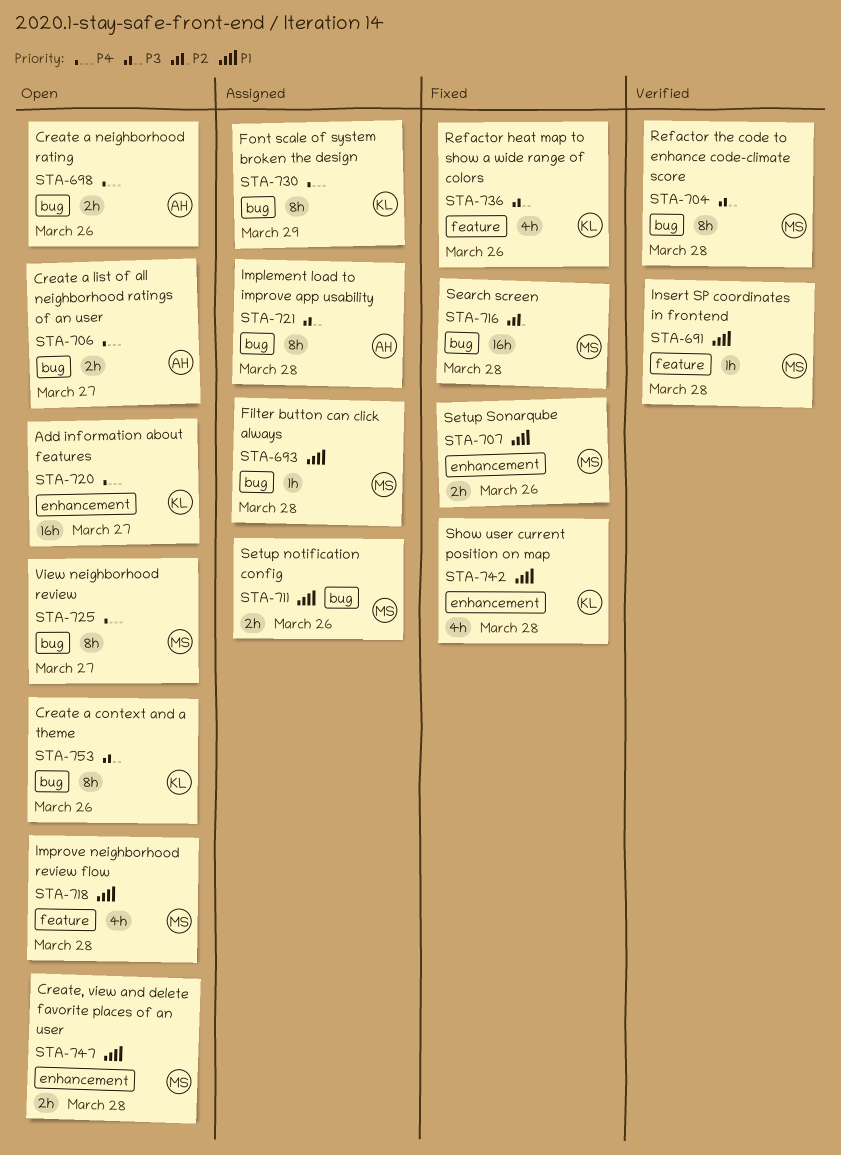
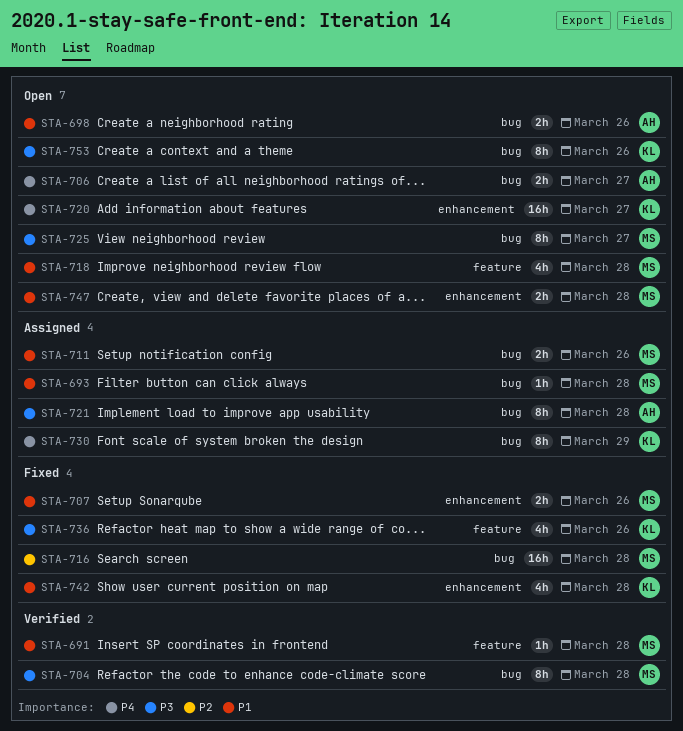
STA-698, priority: P4 -> P1
STA-725, priority: P4 -> P3

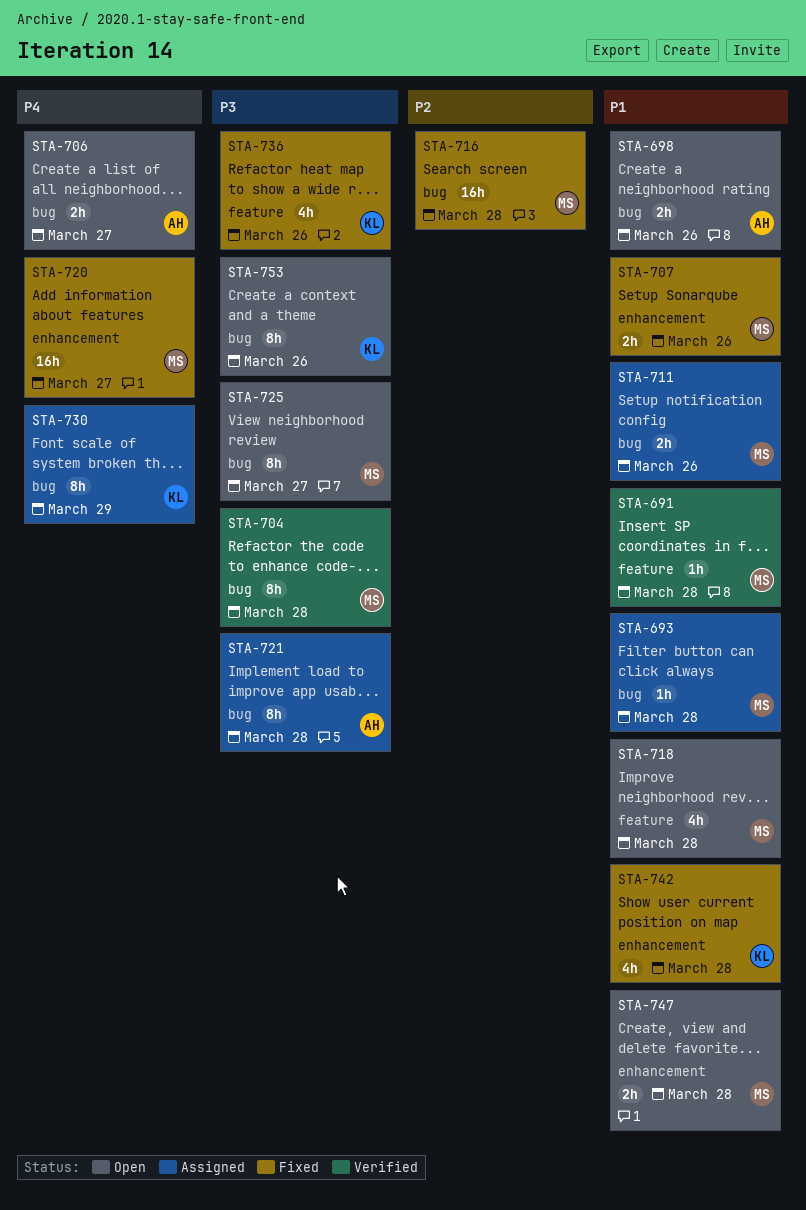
STA-720, status: Open -> Fixed
STA-720, owner: KL -> MS

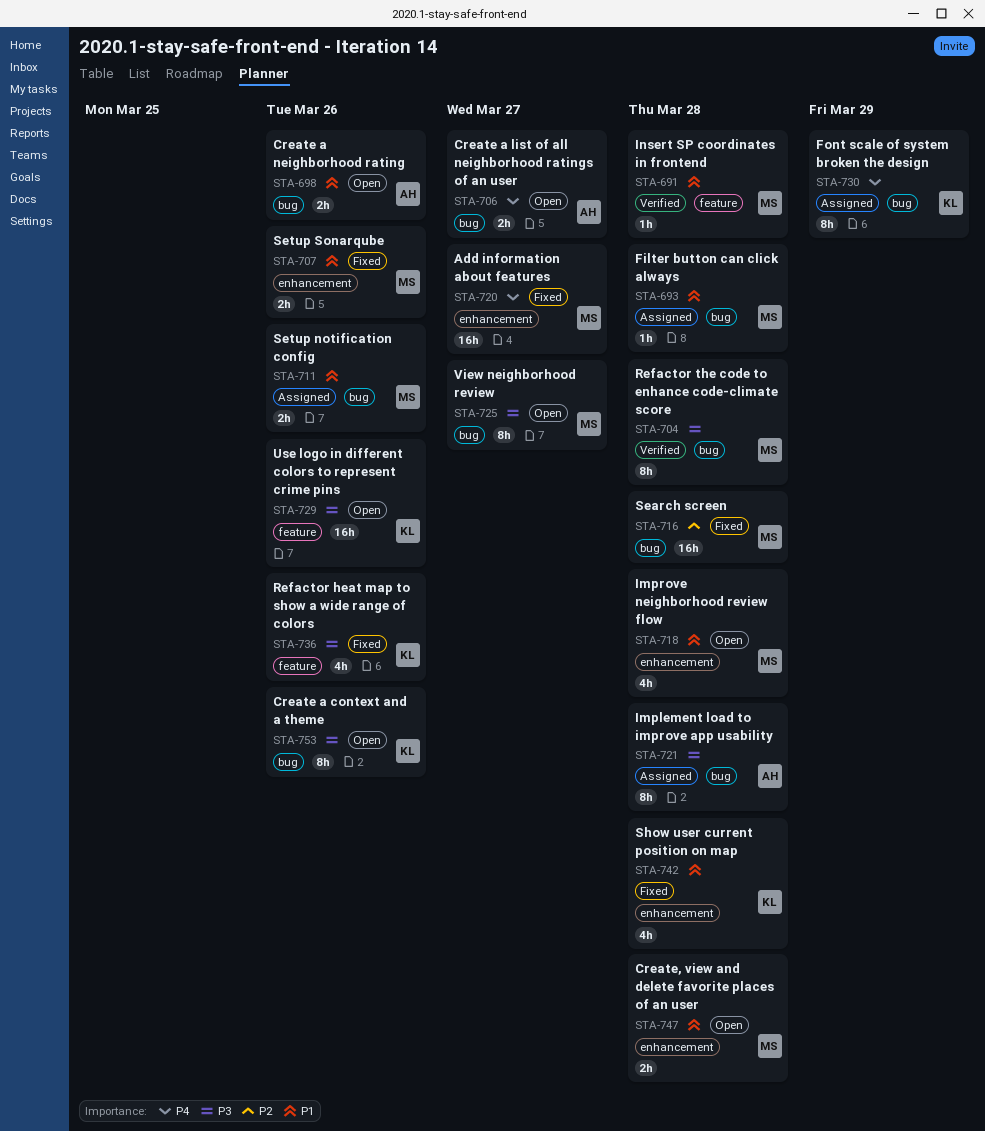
STA-718, label: feature -> enhancement
STA-729: none -> present

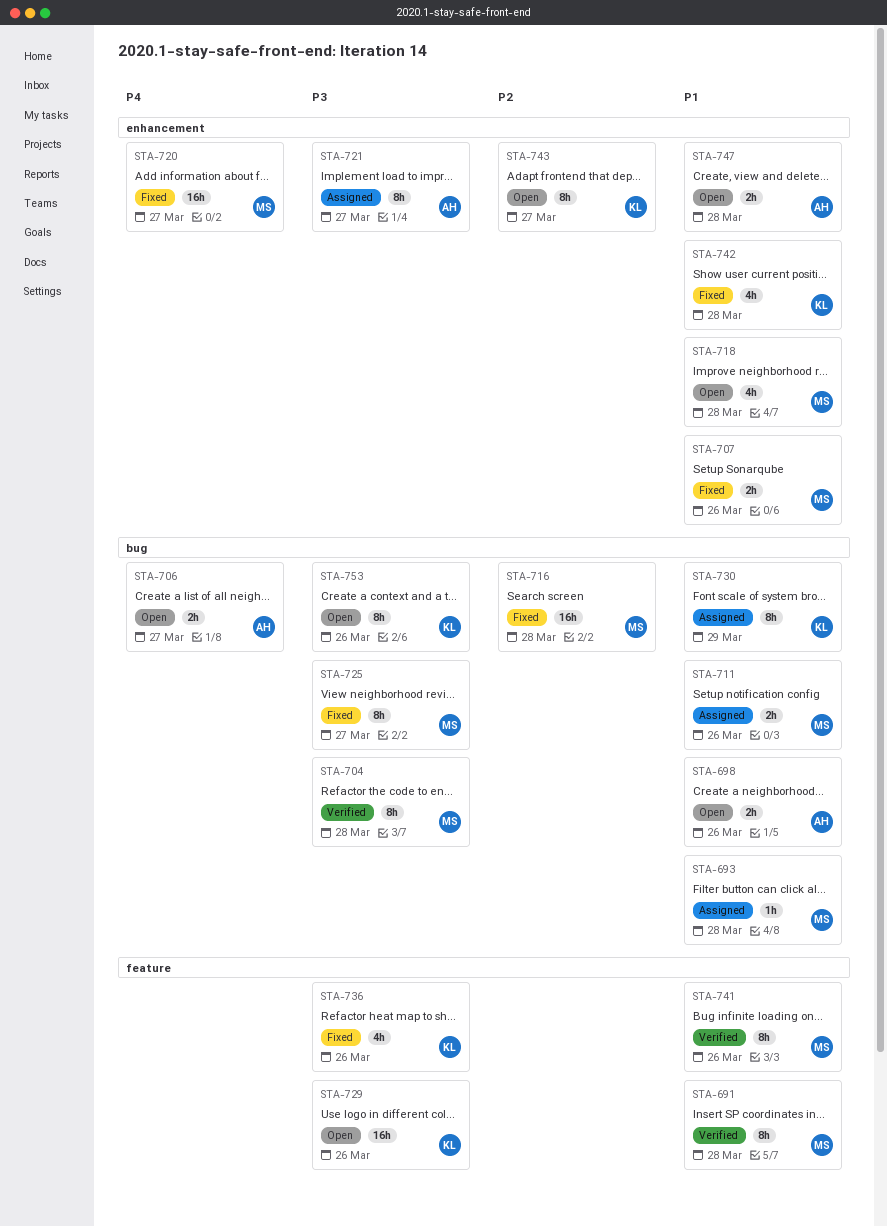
STA-691, estimate: 1h -> 8h
STA-721, label: bug -> enhancement
STA-721, due: Mar 28 -> Mar 27
STA-725, status: Open -> Fixed
STA-730, priority: P4 -> P1
STA-741: none -> present
STA-743: none -> present
STA-747, owner: MS -> AH

